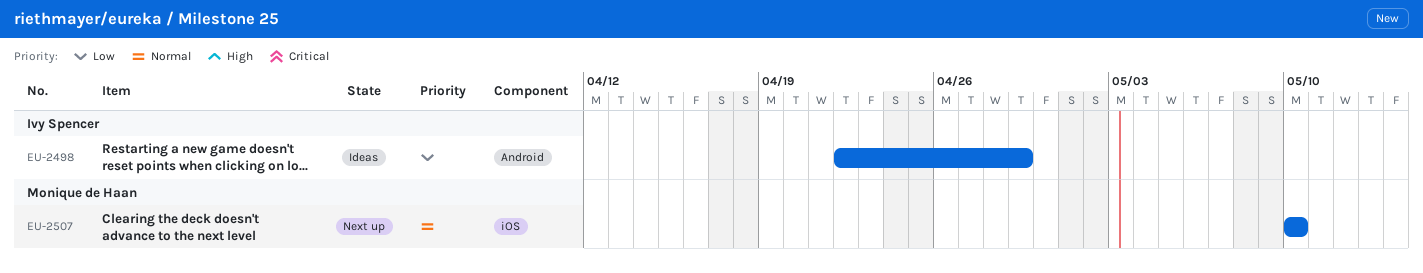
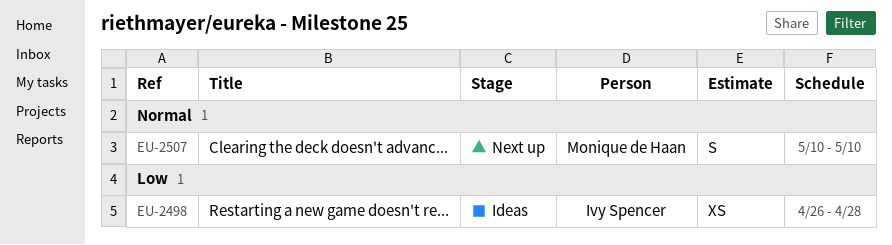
EU-2498, start: Apr 22 -> Apr 26
EU-2498, due: Apr 29 -> Apr 28

